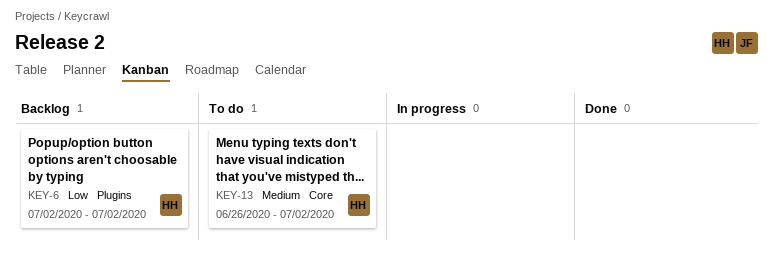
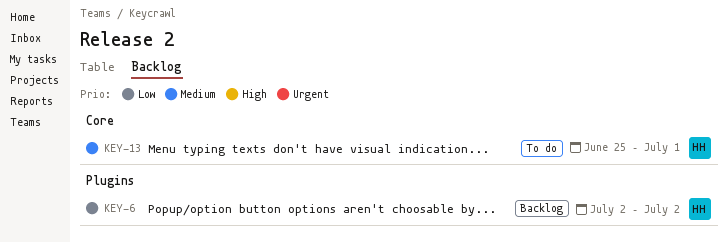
KEY-13, start: Jun 26 -> Jun 25
KEY-13, due: Jul 2 -> Jul 1

